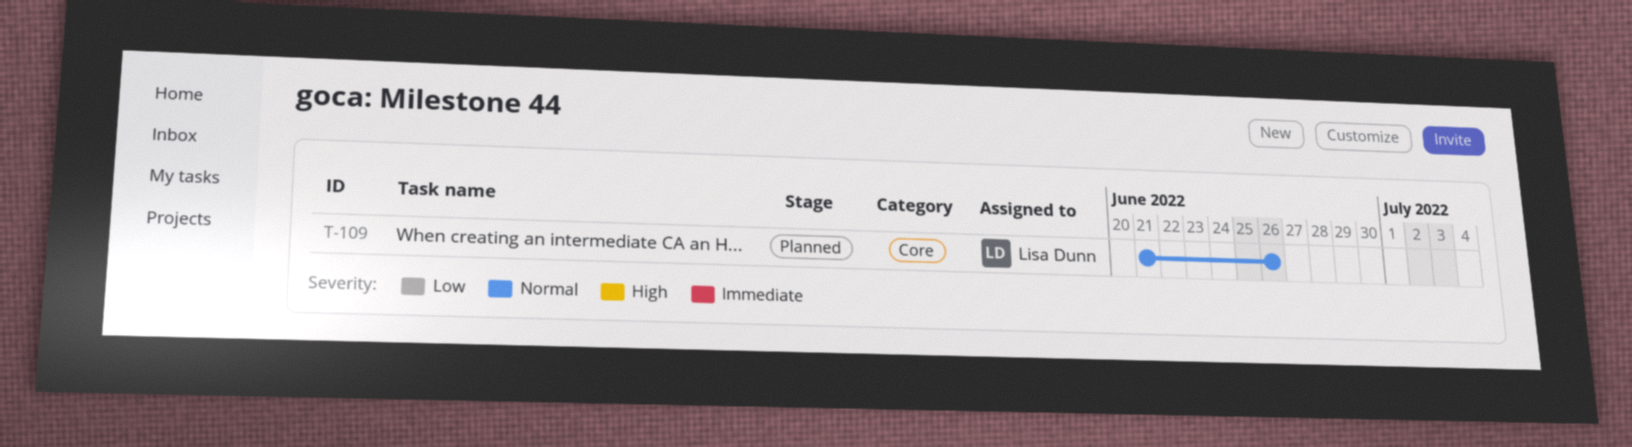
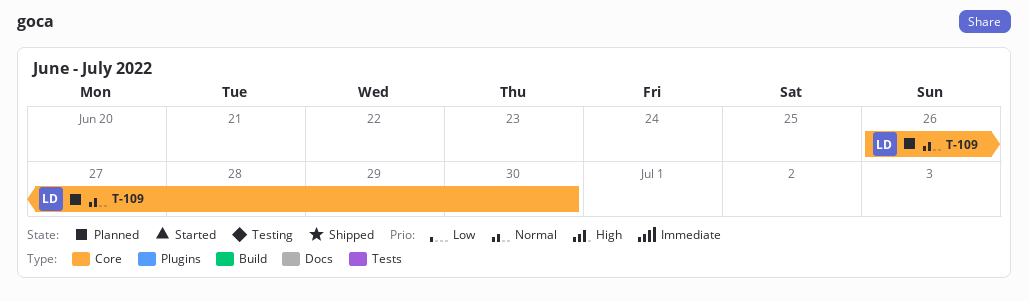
T-109, start: Jun 21 -> Jun 26
T-109, due: Jun 26 -> Jun 30

